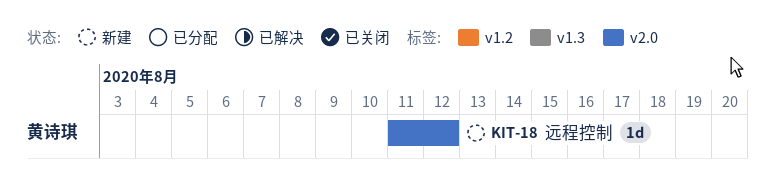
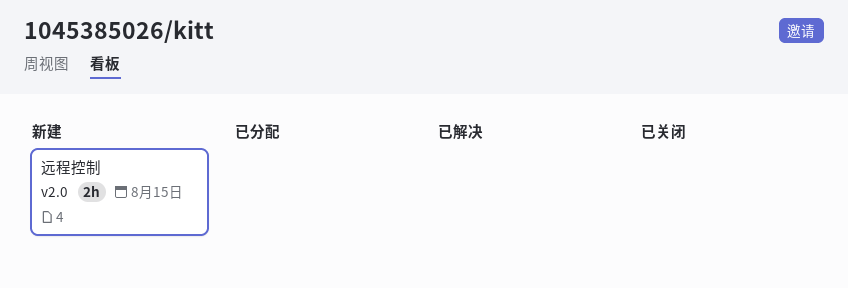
远程控制, estimate: 1d -> 2h
远程控制, due: Aug 12 -> Aug 15

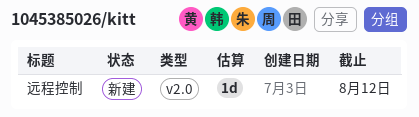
远程控制, estimate: 2h -> 1d
远程控制, due: Aug 15 -> Aug 12

